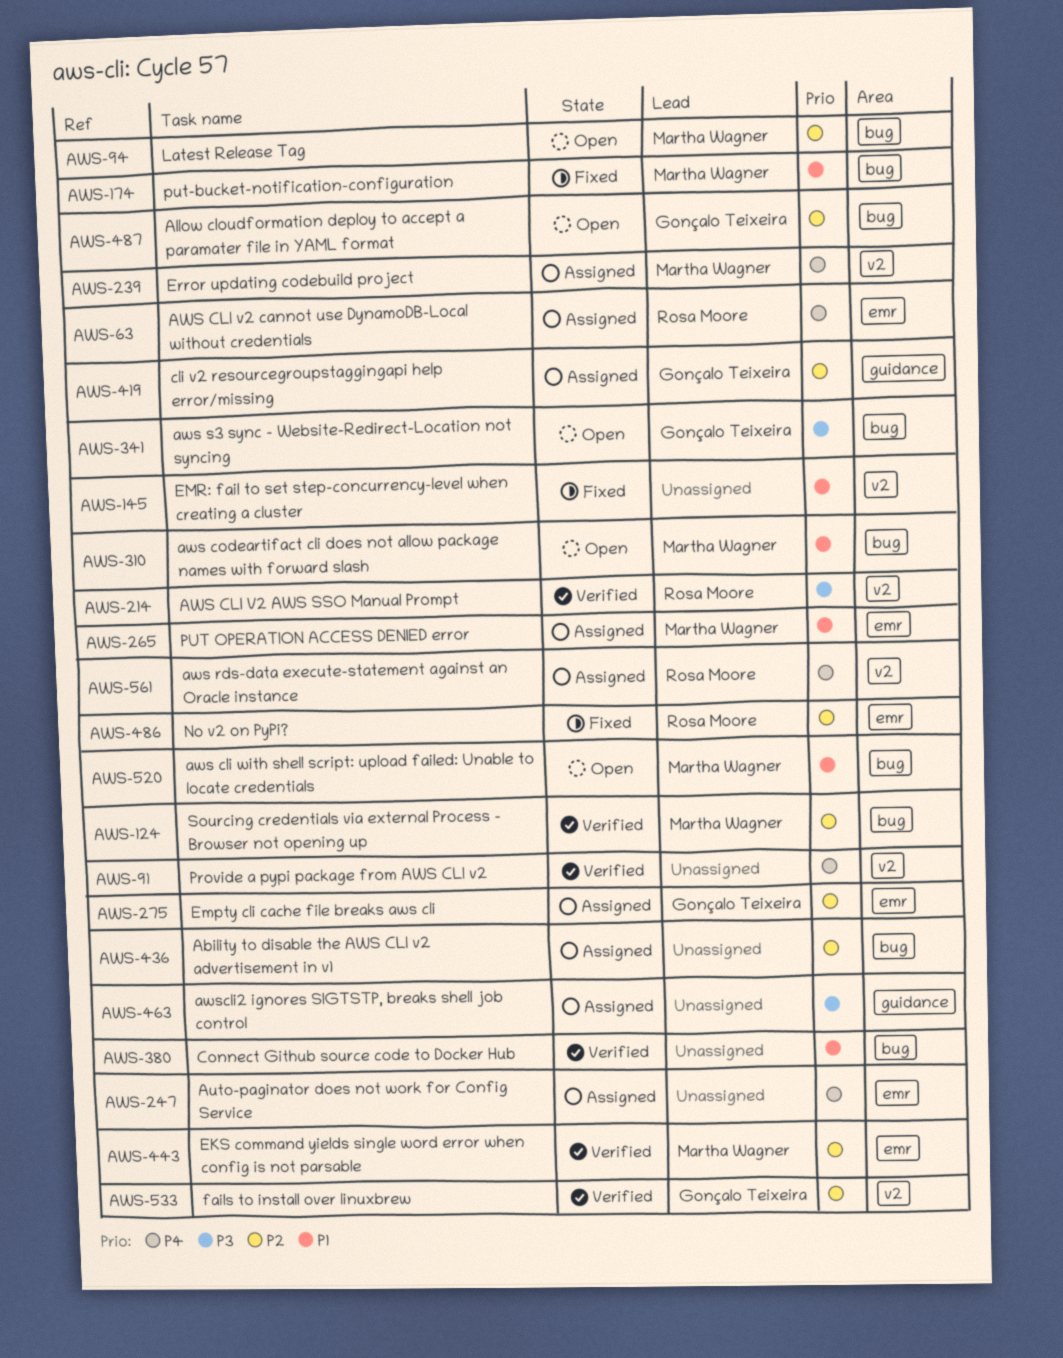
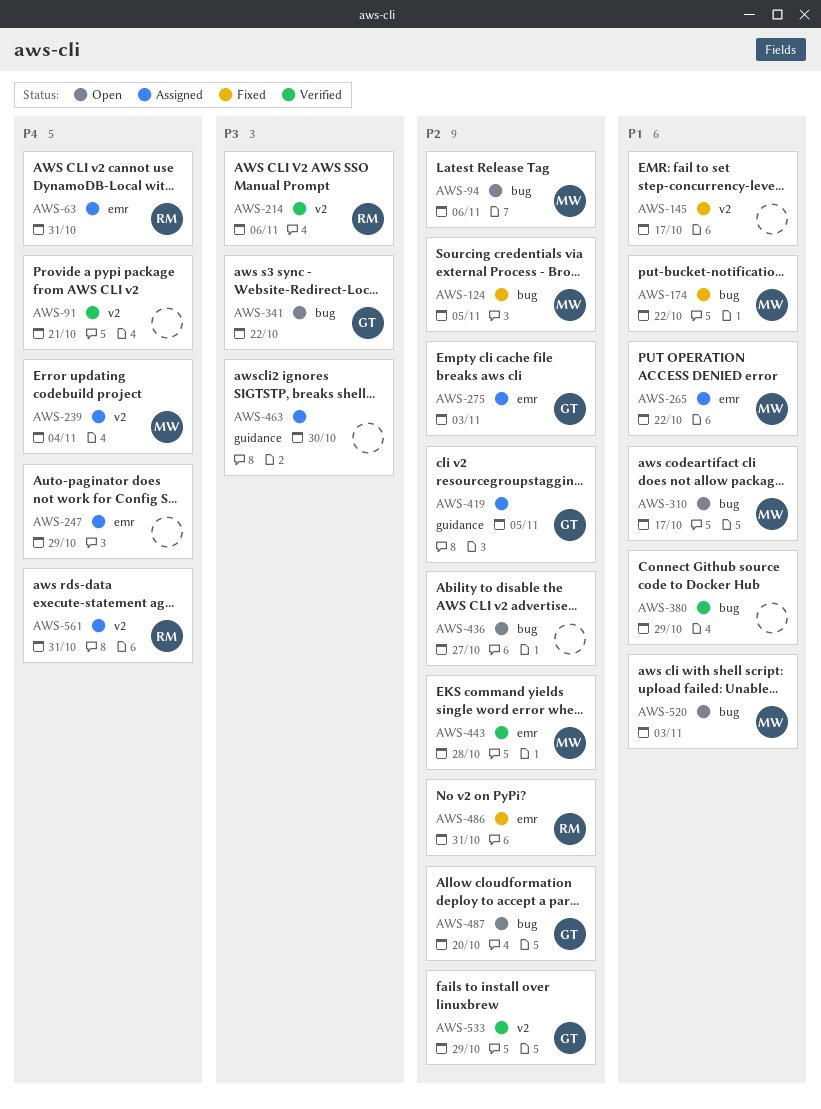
AWS-124, status: Verified -> Fixed
AWS-436, status: Assigned -> Open

